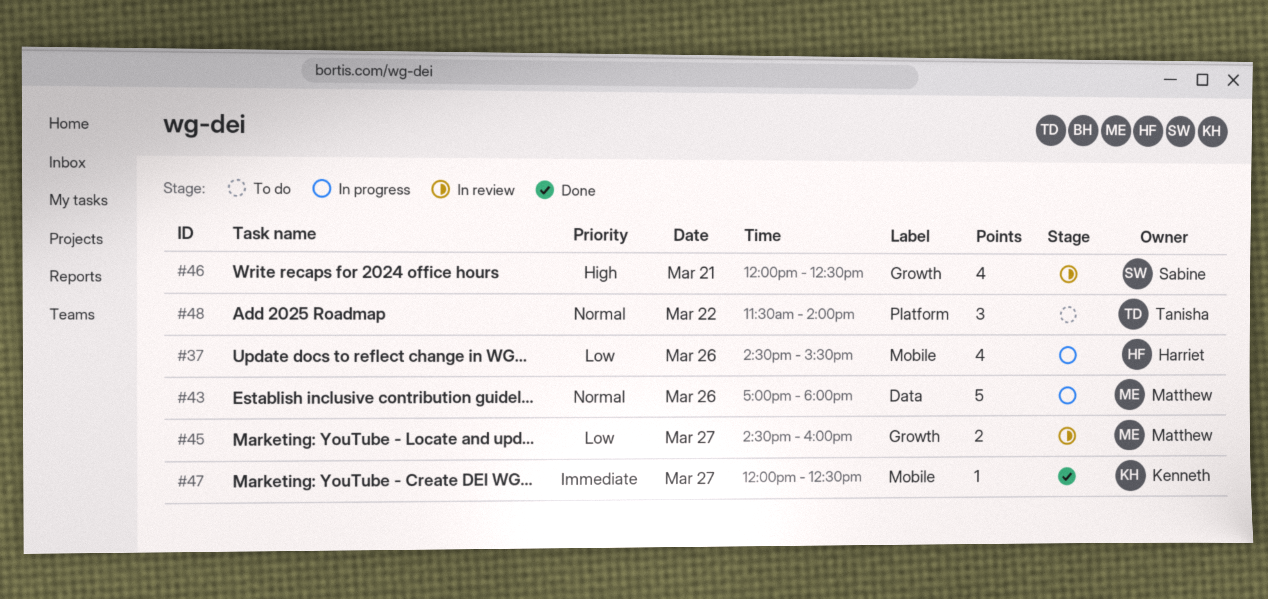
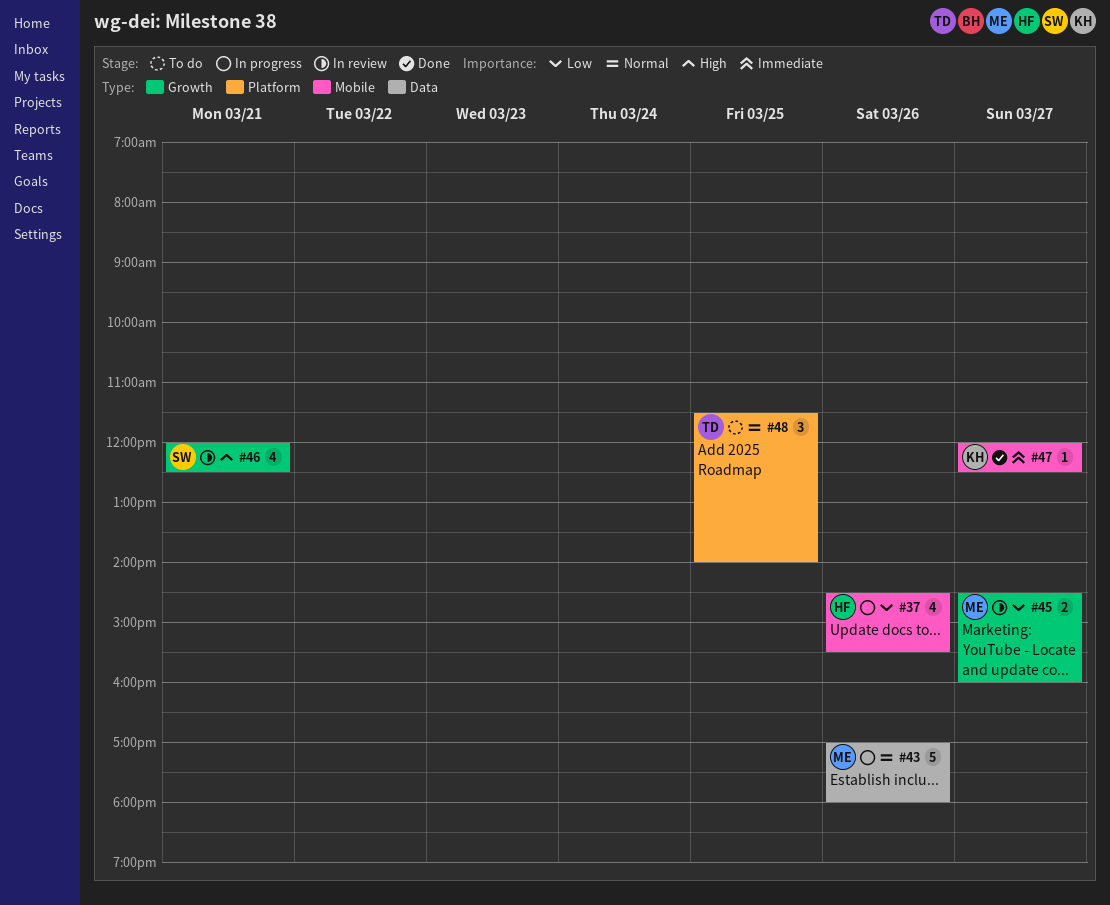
#48, day: Mar 22 -> Mar 25

